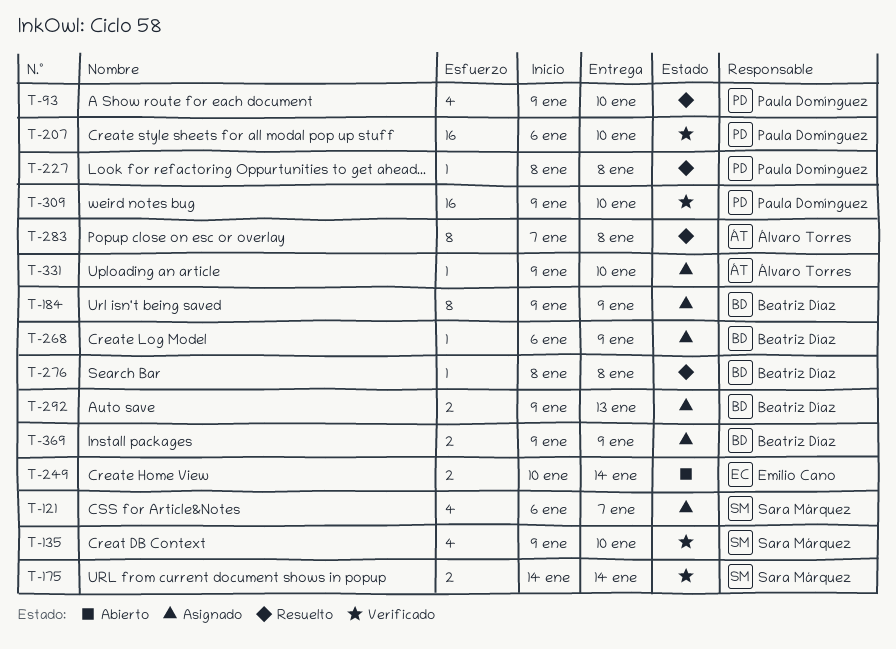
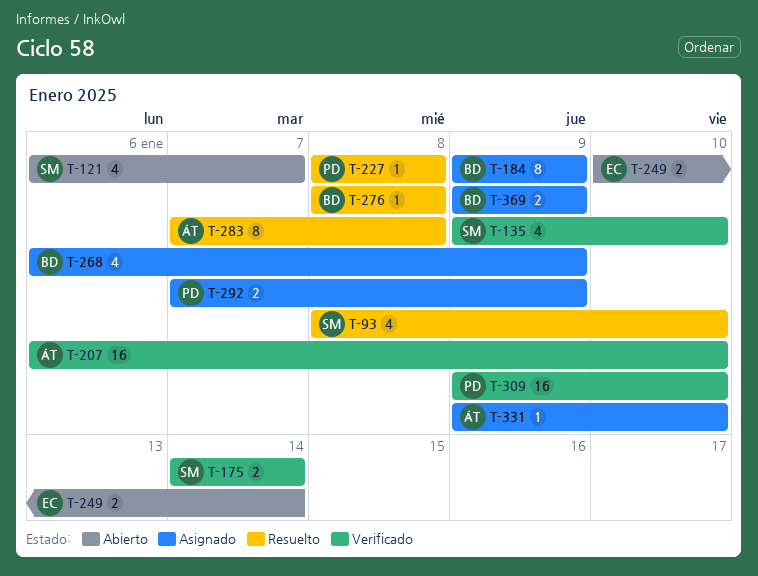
T-93, owner: Paula Domínguez -> Sara Márquez
T-93, start: Jan 9 -> Jan 8
T-121, status: Asignado -> Abierto
T-207, owner: Paula Domínguez -> Álvaro Torres
T-268, estimate: 1 -> 4
T-292, owner: Beatriz Díaz -> Paula Domínguez
T-292, start: Jan 9 -> Jan 7
T-292, due: Jan 13 -> Jan 9

